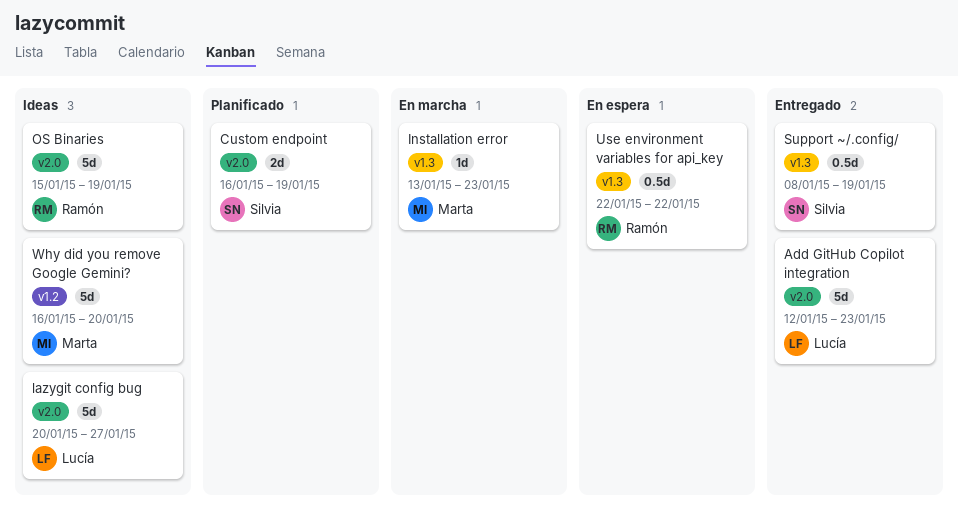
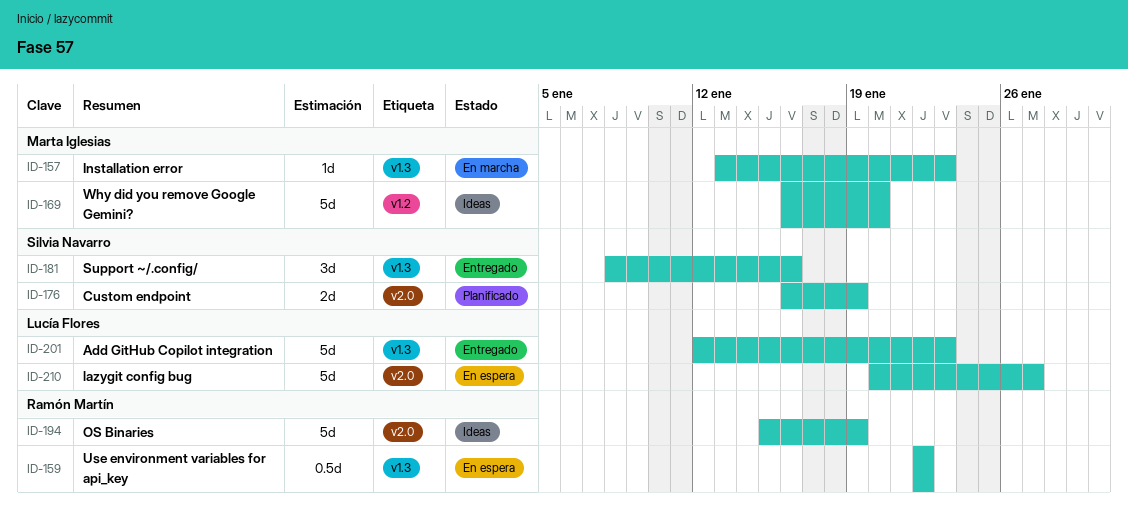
Add GitHub Copilot integration, label: v2.0 -> v1.3
lazygit config bug, status: Ideas -> En espera
Support ~/.config/, estimate: 0.5d -> 3d
Support ~/.config/, due: Jan 19 -> Jan 16

